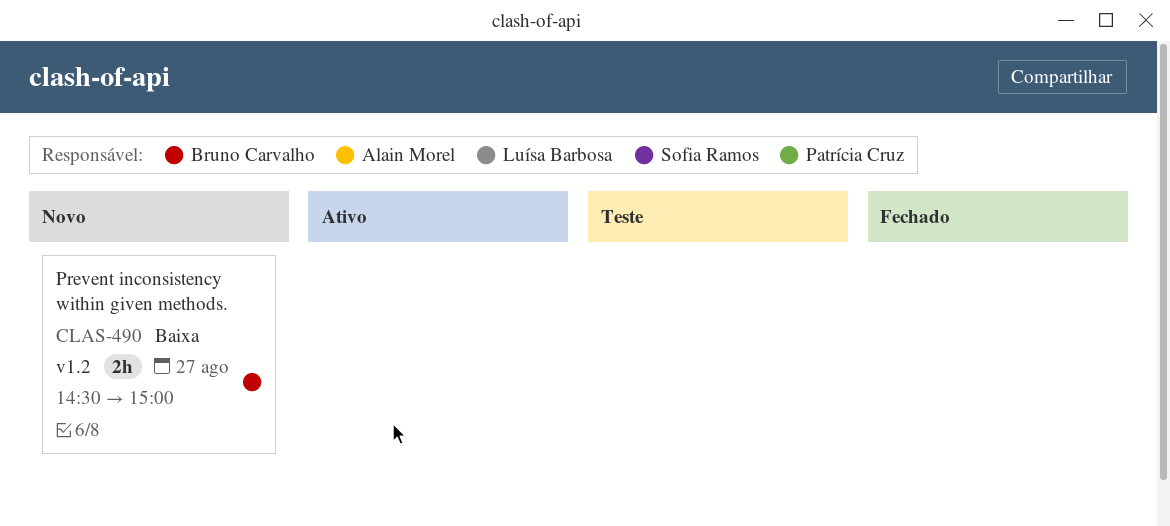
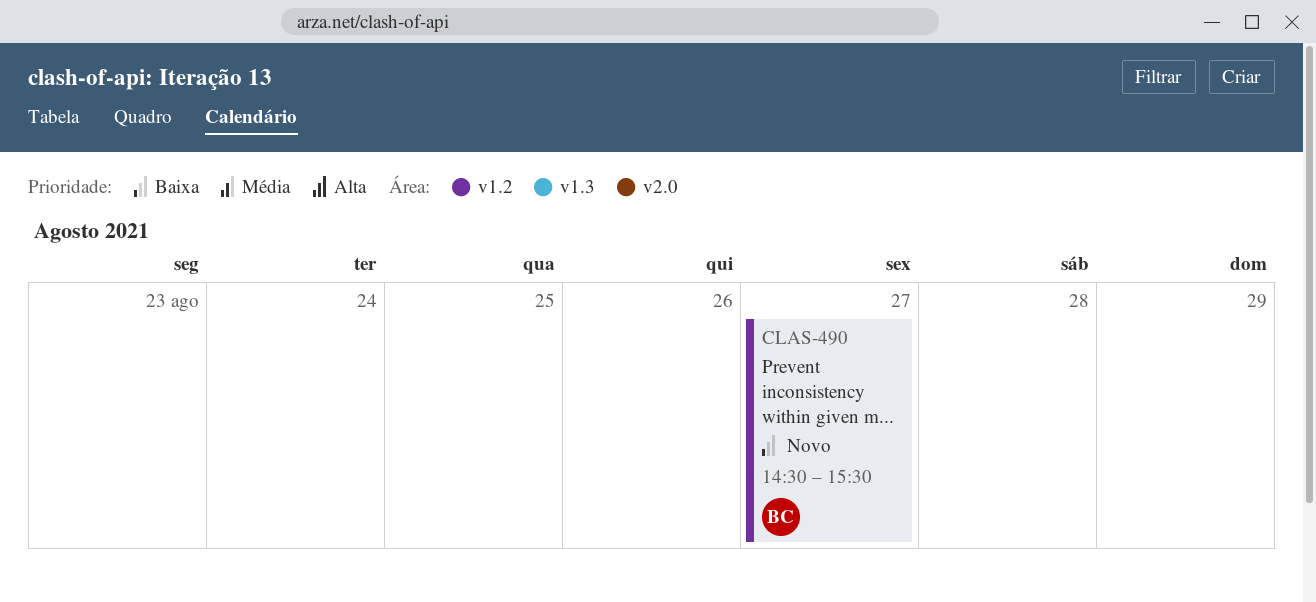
CLAS-490, ends: 15:00 -> 15:30

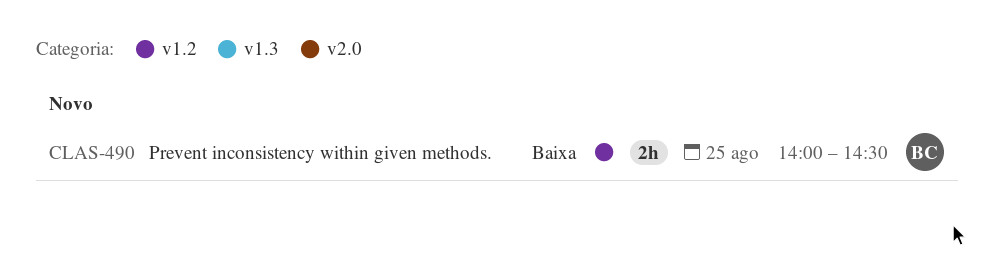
CLAS-490, day: Aug 27 -> Aug 25
CLAS-490, begins: 14:30 -> 14:00
CLAS-490, ends: 15:30 -> 14:30

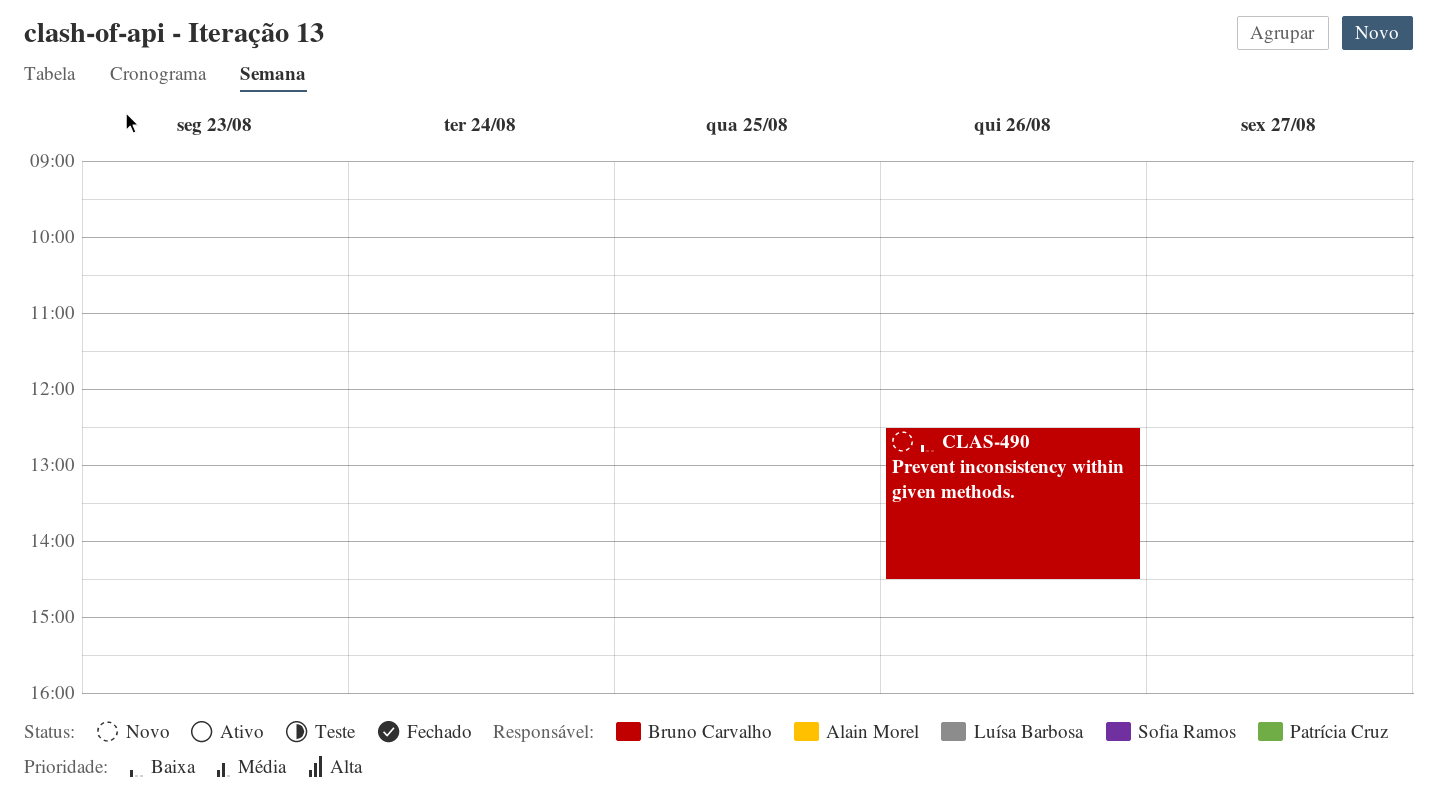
CLAS-490, day: Aug 25 -> Aug 26
CLAS-490, begins: 14:00 -> 12:30

